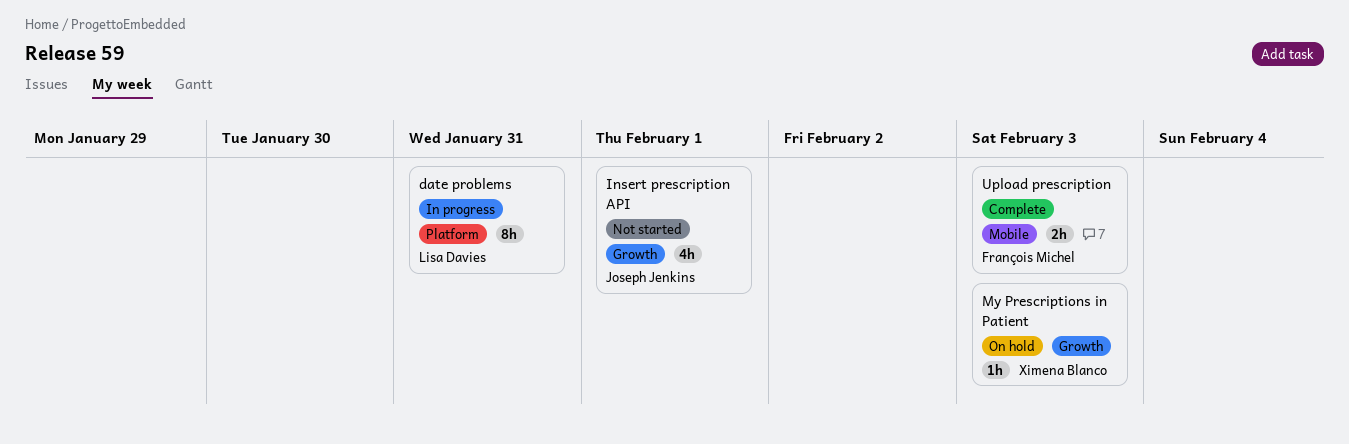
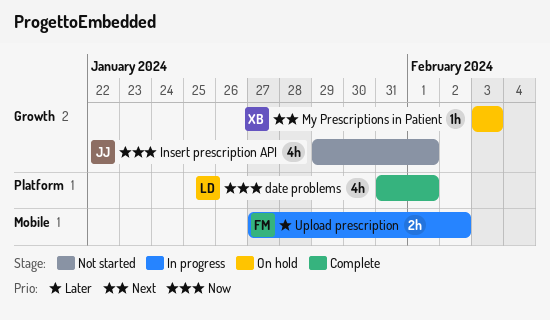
date problems, status: In progress -> Complete
date problems, estimate: 8h -> 4h
date problems, due: Jan 31 -> Feb 1
Upload prescription, status: Complete -> In progress
Upload prescription, due: Feb 3 -> Feb 2

